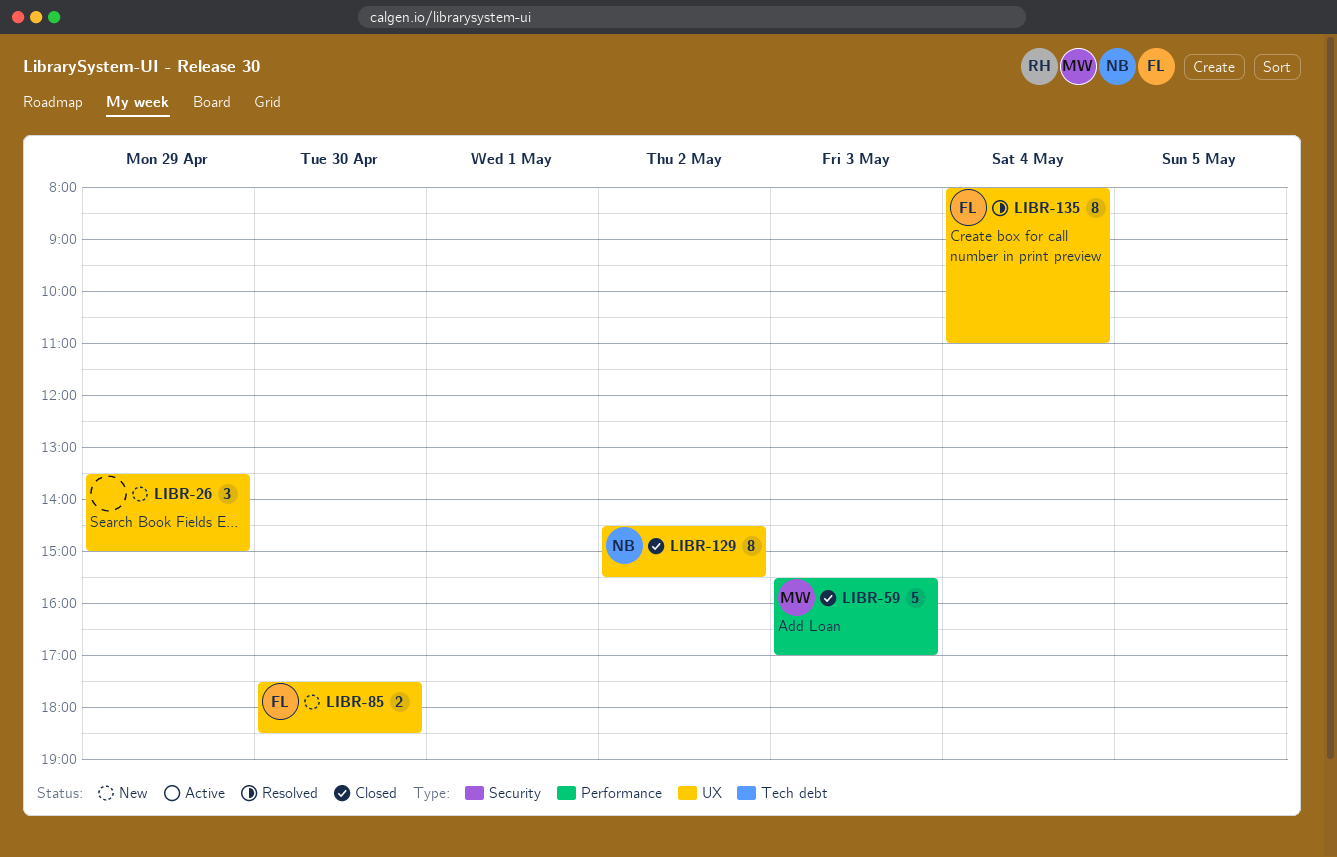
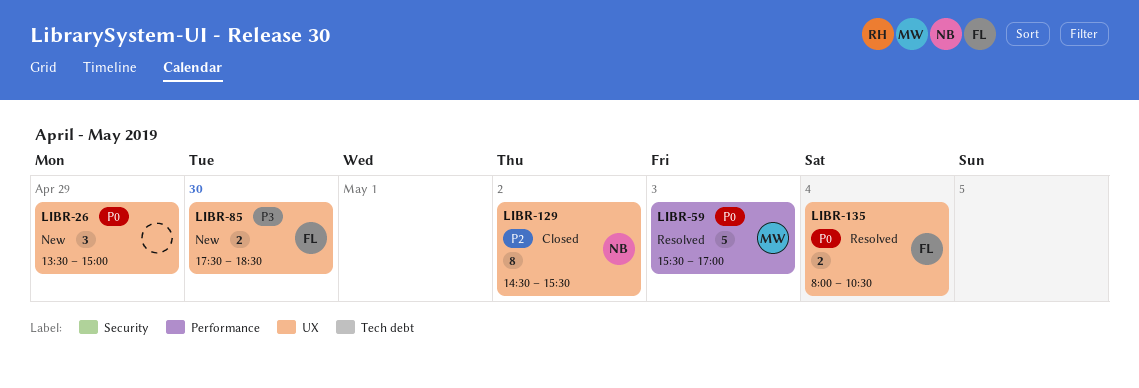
LIBR-59, status: Closed -> Resolved
LIBR-135, estimate: 8 -> 2
LIBR-135, ends: 11:00 -> 10:30

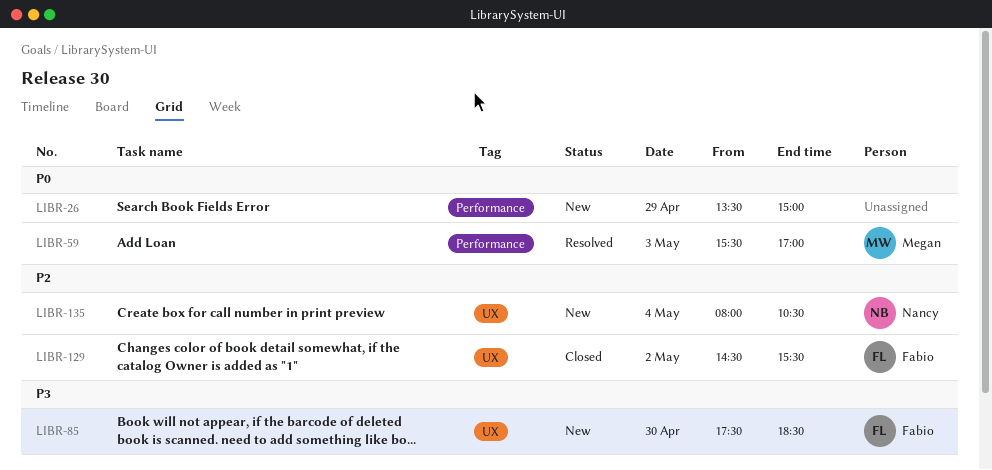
LIBR-26, label: UX -> Performance
LIBR-129, owner: Nancy -> Fabio
LIBR-135, status: Resolved -> New
LIBR-135, owner: Fabio -> Nancy
LIBR-135, priority: P0 -> P2

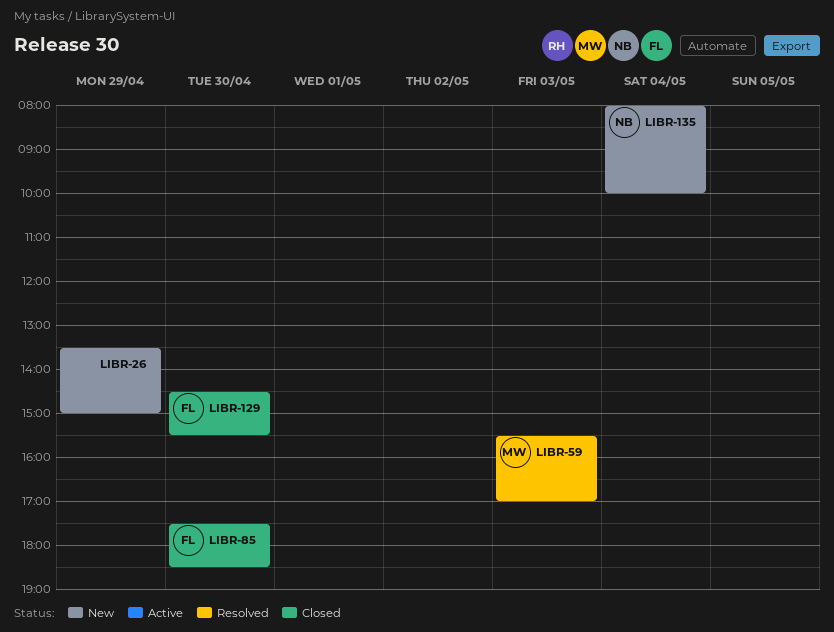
LIBR-85, status: New -> Closed
LIBR-129, day: May 2 -> Apr 30
LIBR-135, ends: 10:30 -> 10:00

